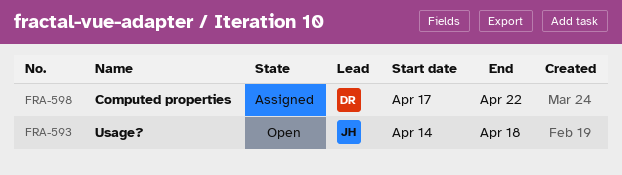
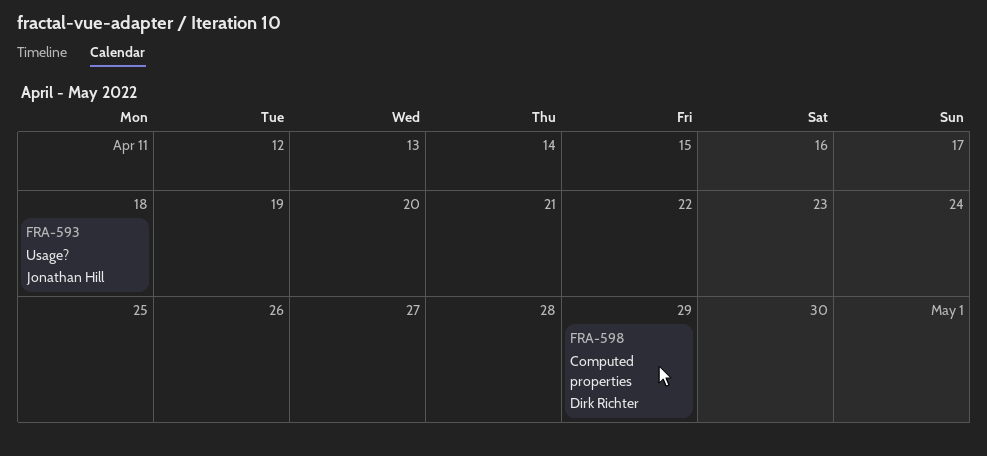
FRA-598, due: Apr 22 -> Apr 29

